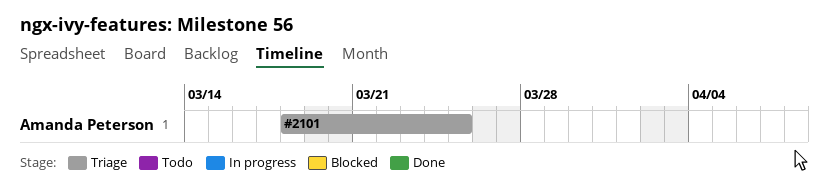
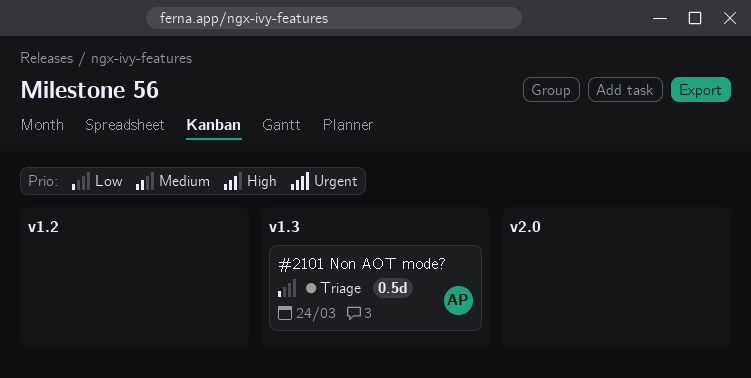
#2101, due: Mar 25 -> Mar 24

